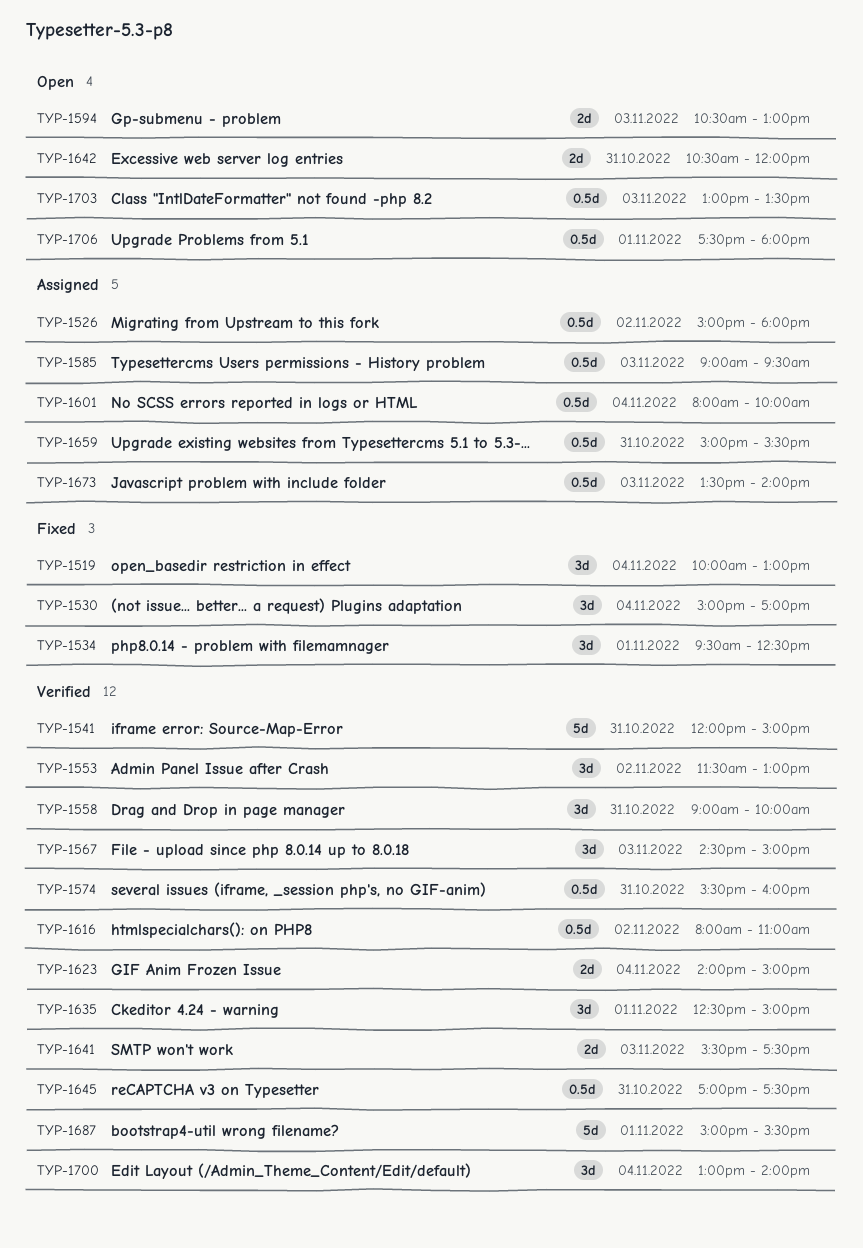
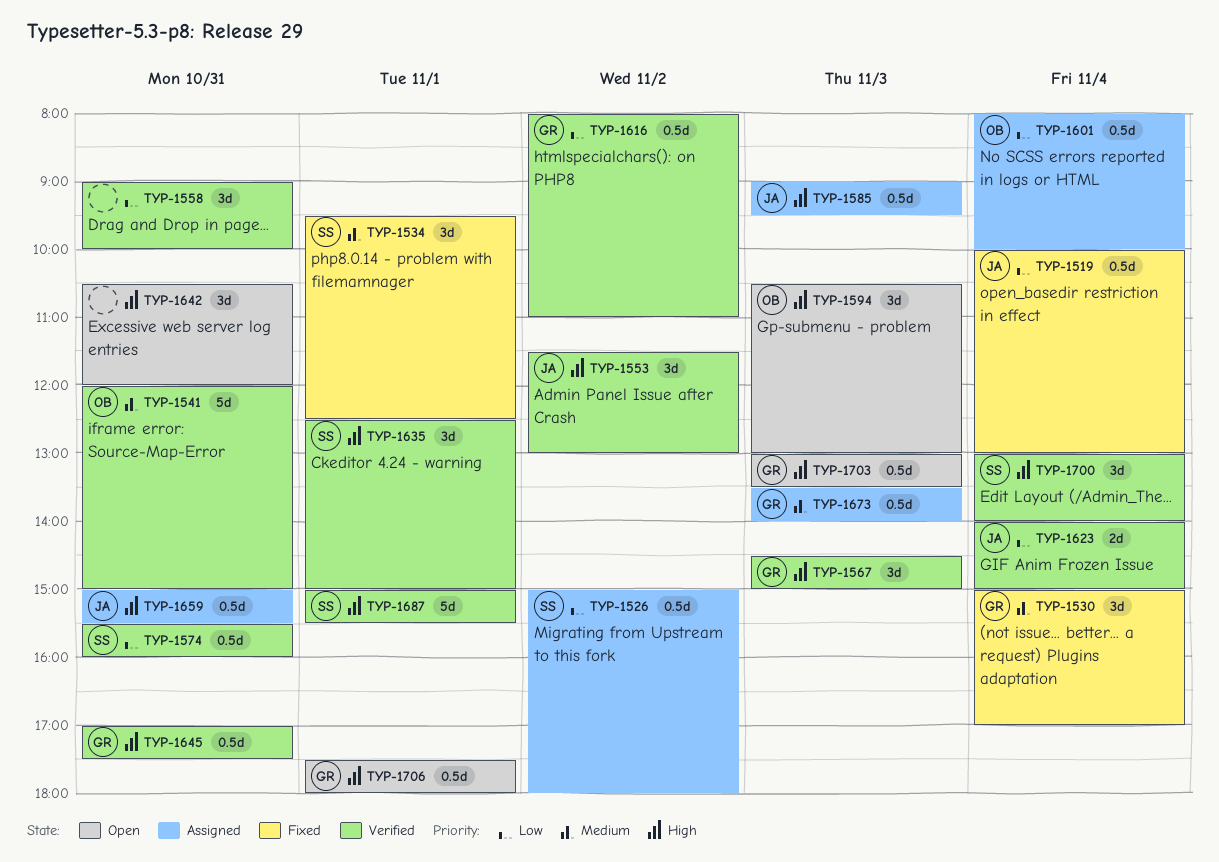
TYP-1519, estimate: 3d -> 0.5d
TYP-1594, estimate: 2d -> 3d
TYP-1641: present -> none
TYP-1642, estimate: 2d -> 3d

